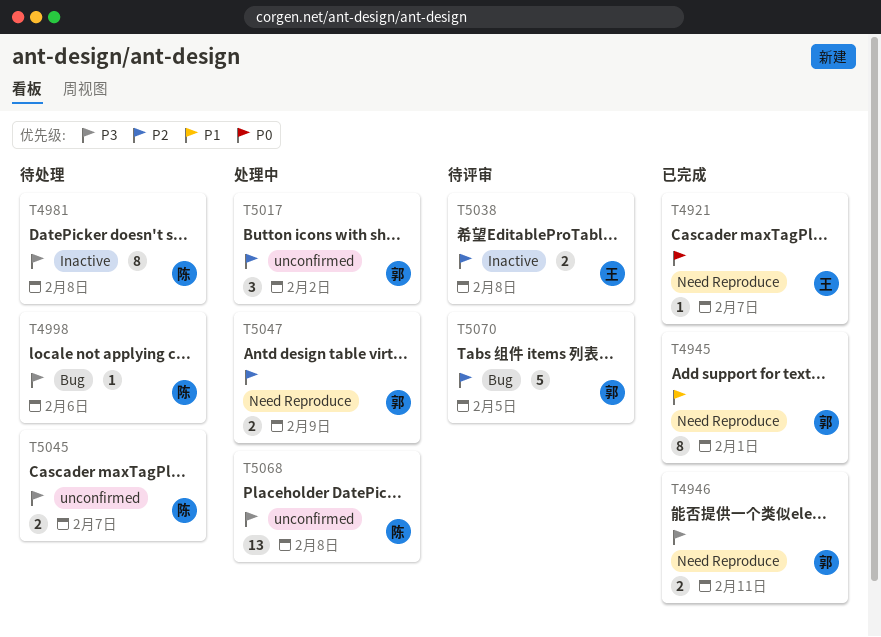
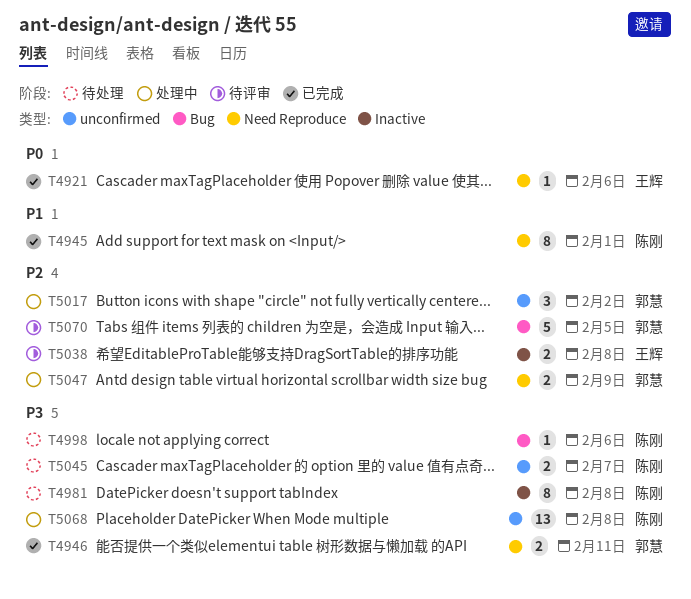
T4921, due: Feb 7 -> Feb 6
T4945, owner: 郭慧 -> 陈刚

